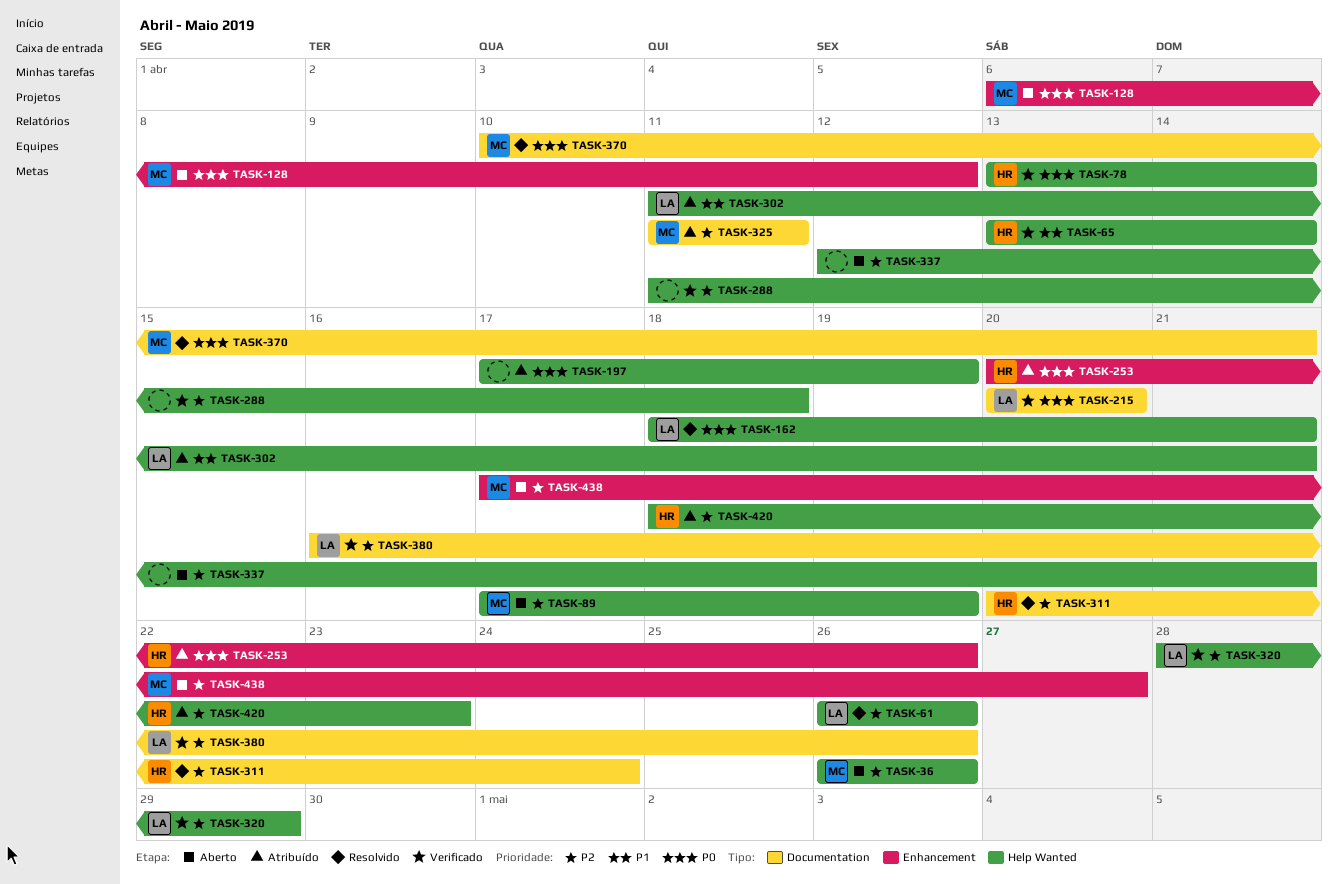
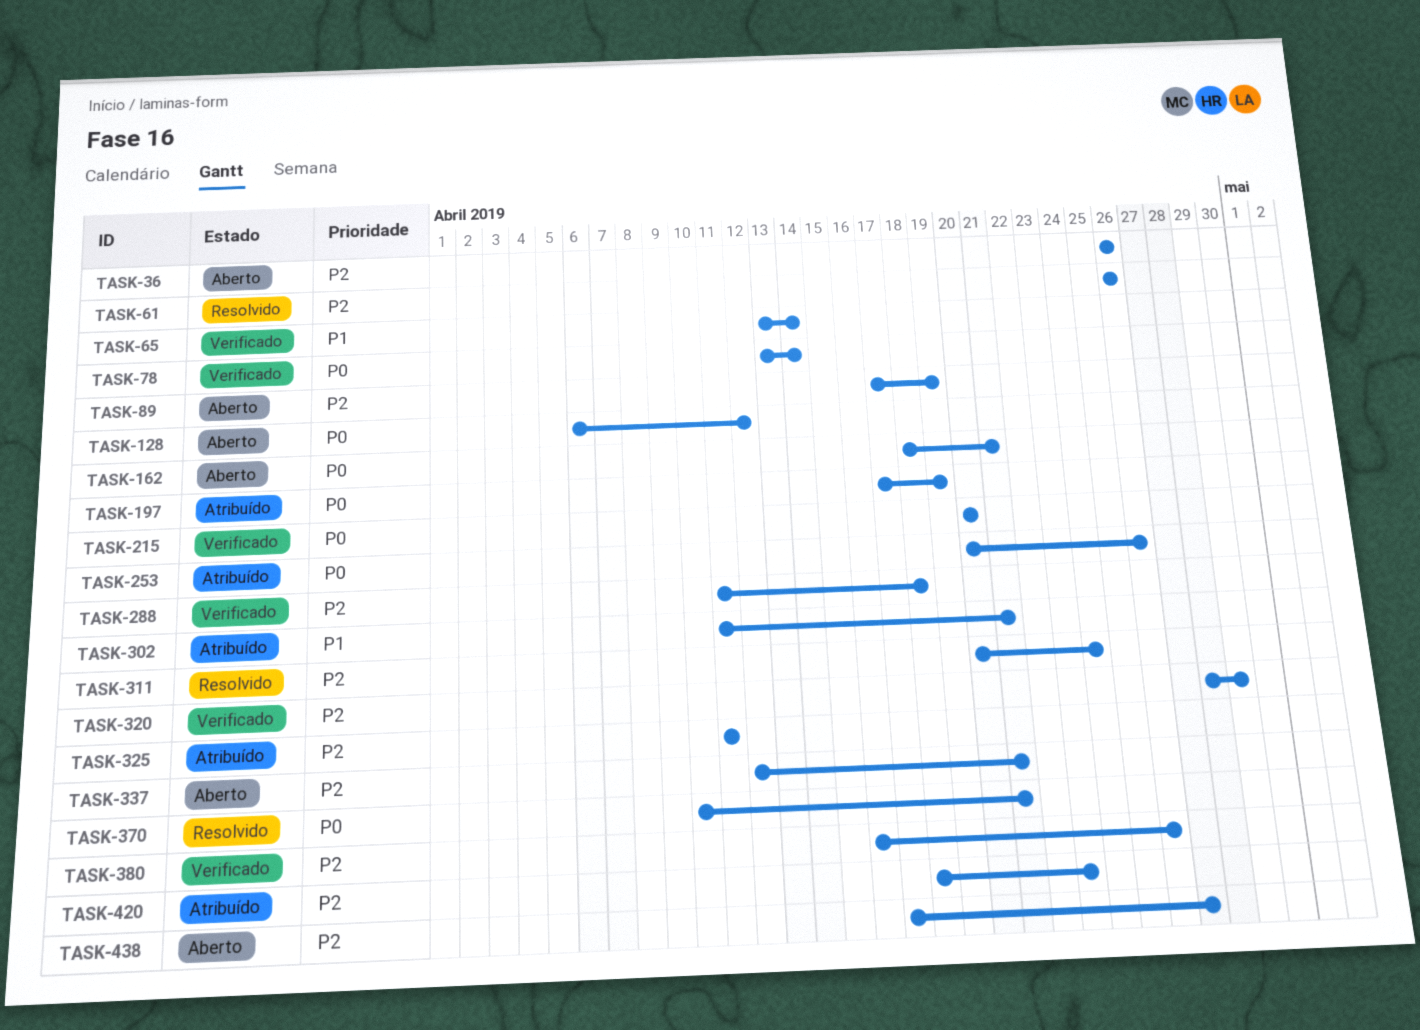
TASK-162, status: Resolvido -> Aberto

